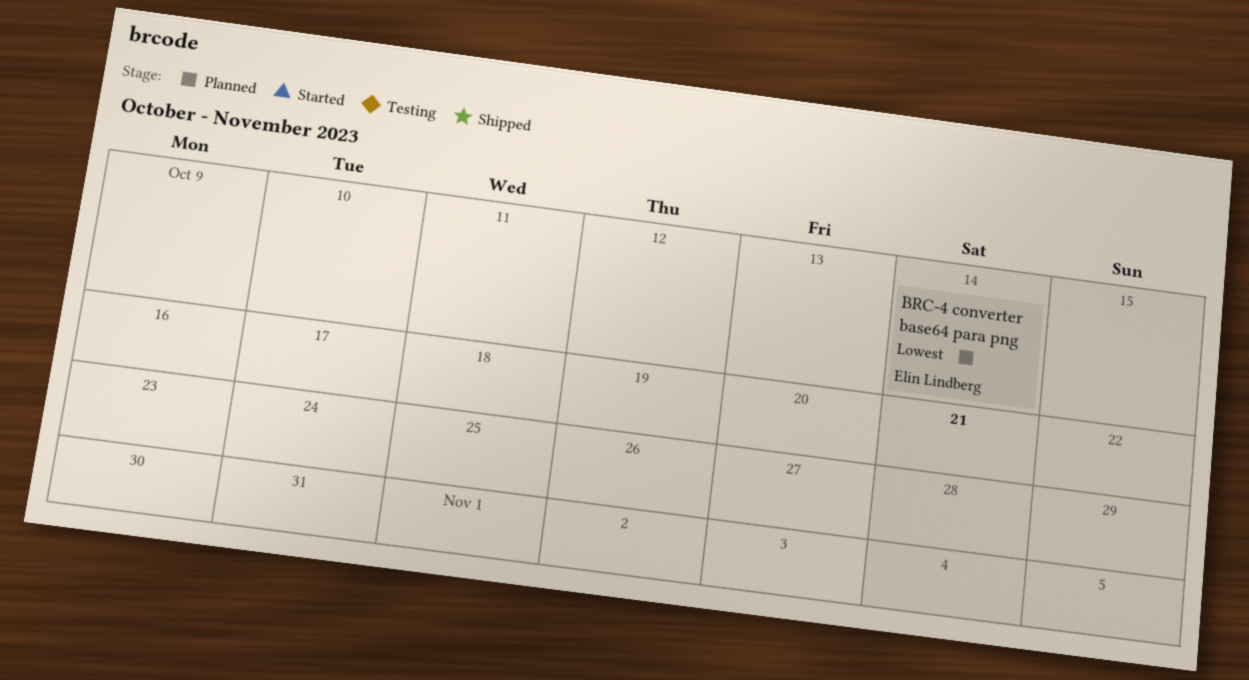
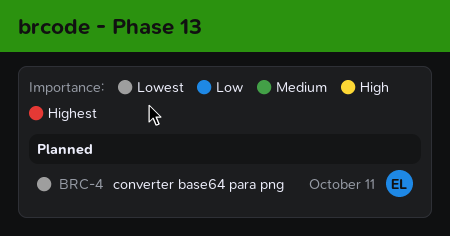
BRC-4, due: Oct 14 -> Oct 11

